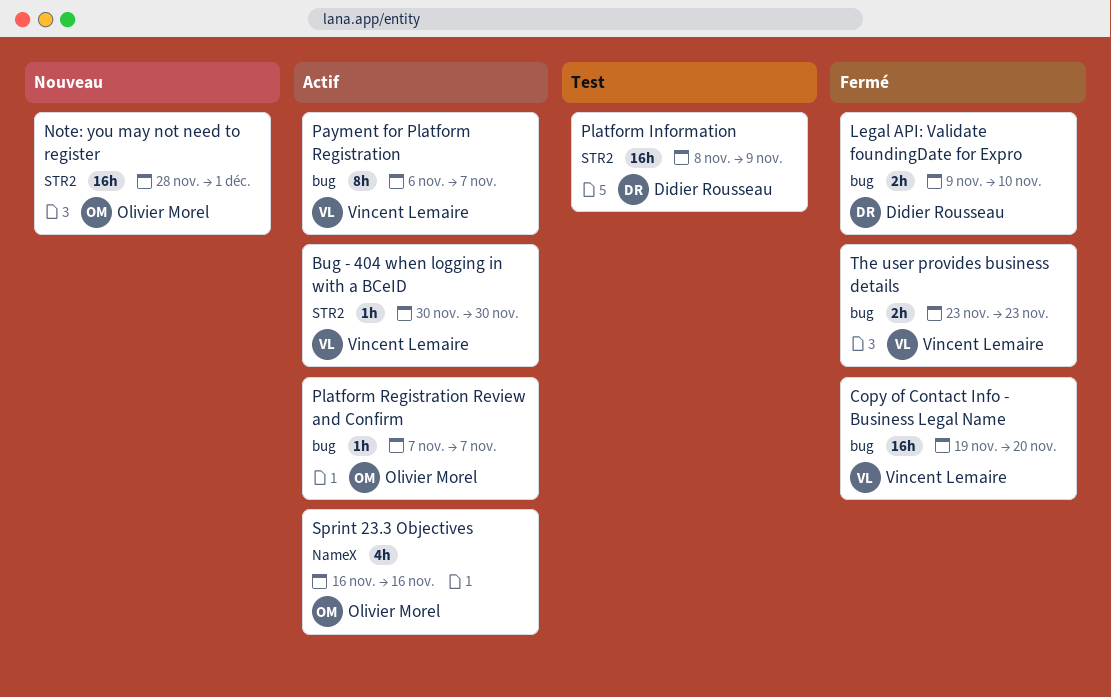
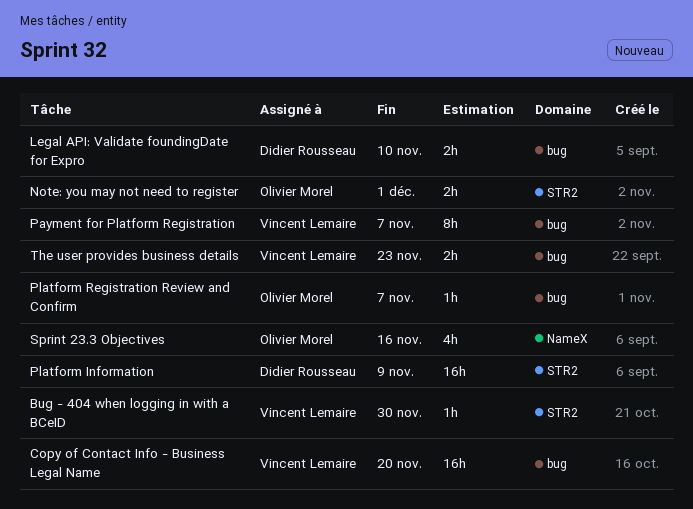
Note: you may not need to register, estimate: 16h -> 2h

